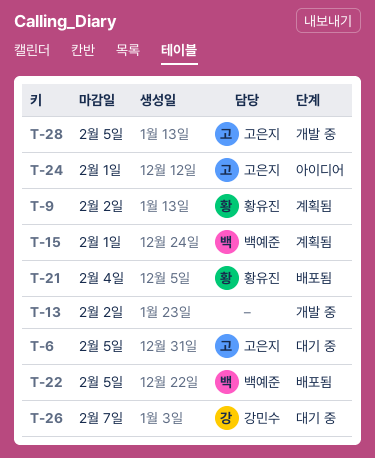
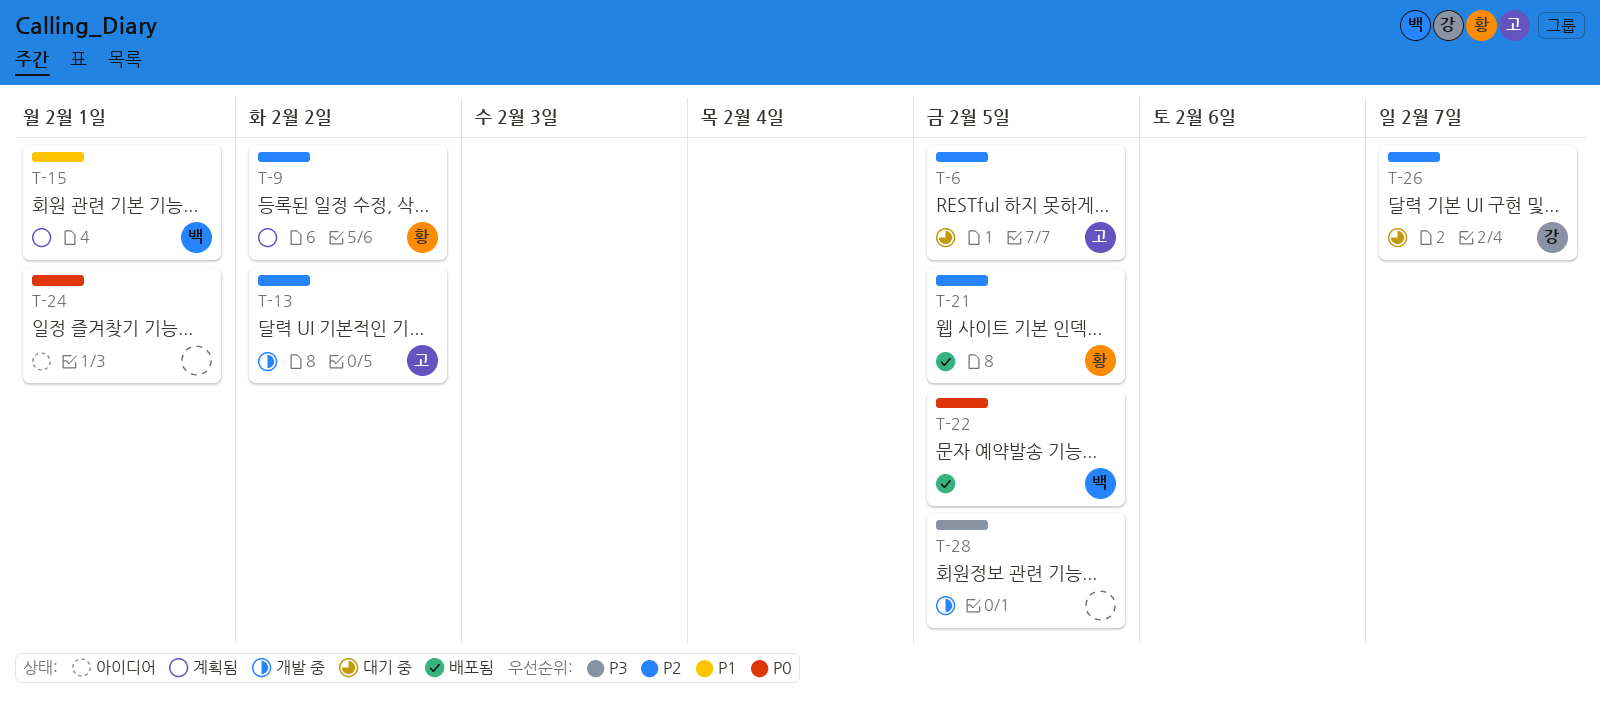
T-13, owner: none -> 고은지
T-21, due: Feb 4 -> Feb 5
T-24, owner: 고은지 -> none
T-28, owner: 고은지 -> none

